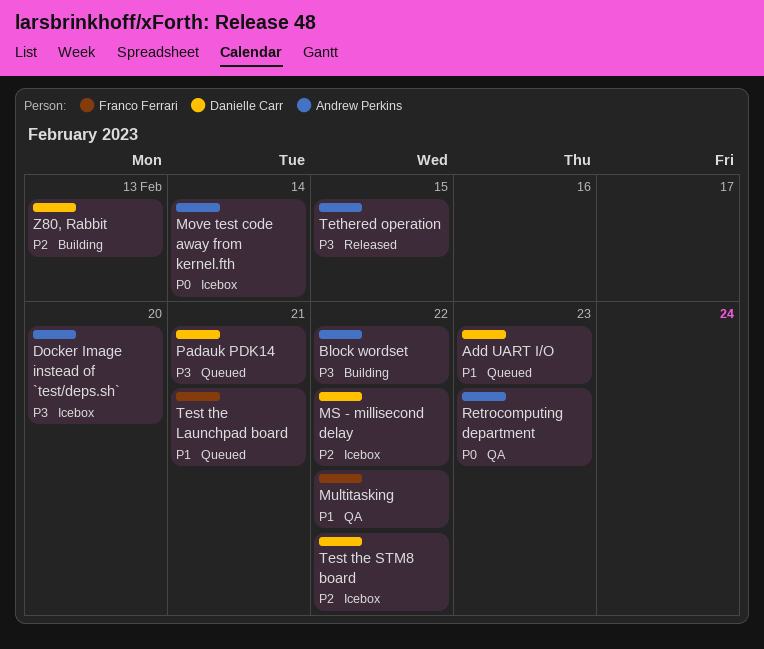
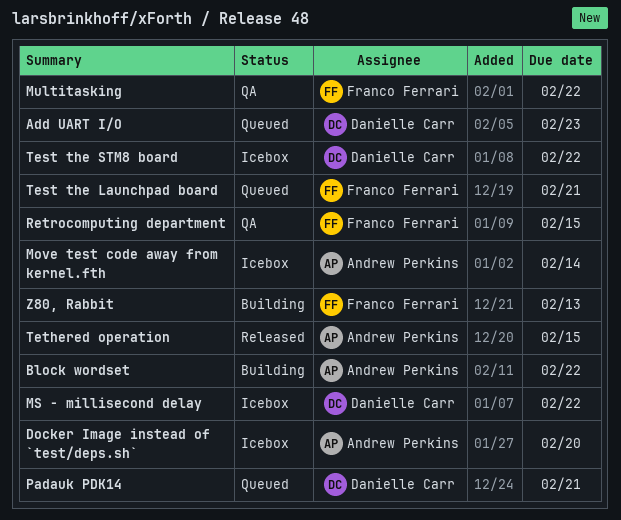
Retrocomputing department, owner: Andrew Perkins -> Franco Ferrari
Retrocomputing department, due: Feb 23 -> Feb 15
Z80, Rabbit, owner: Danielle Carr -> Franco Ferrari

